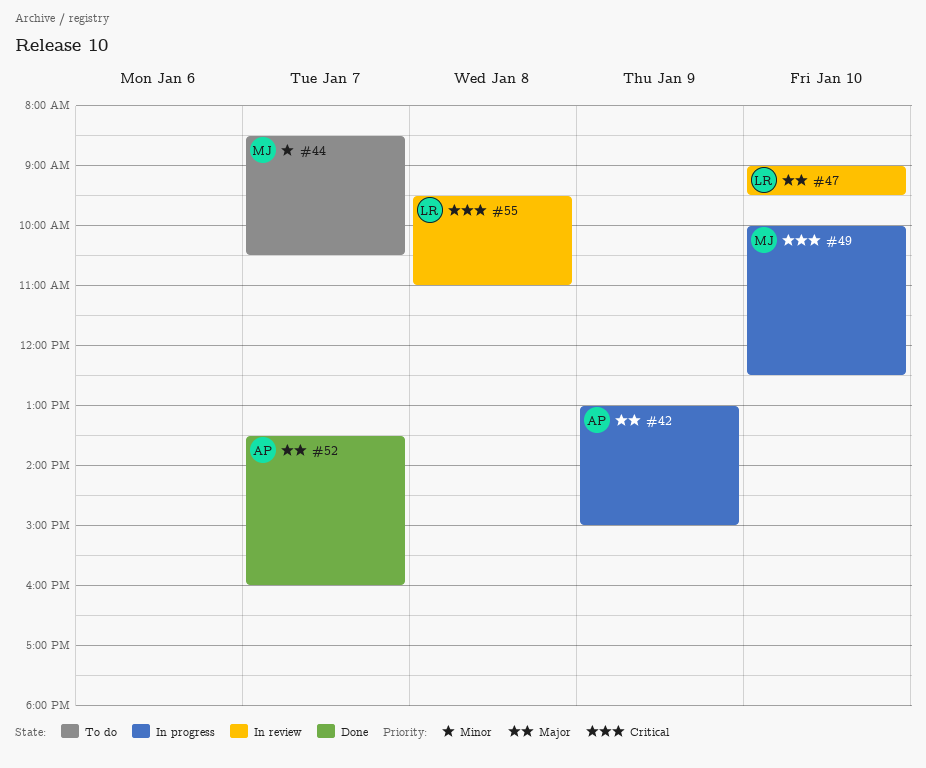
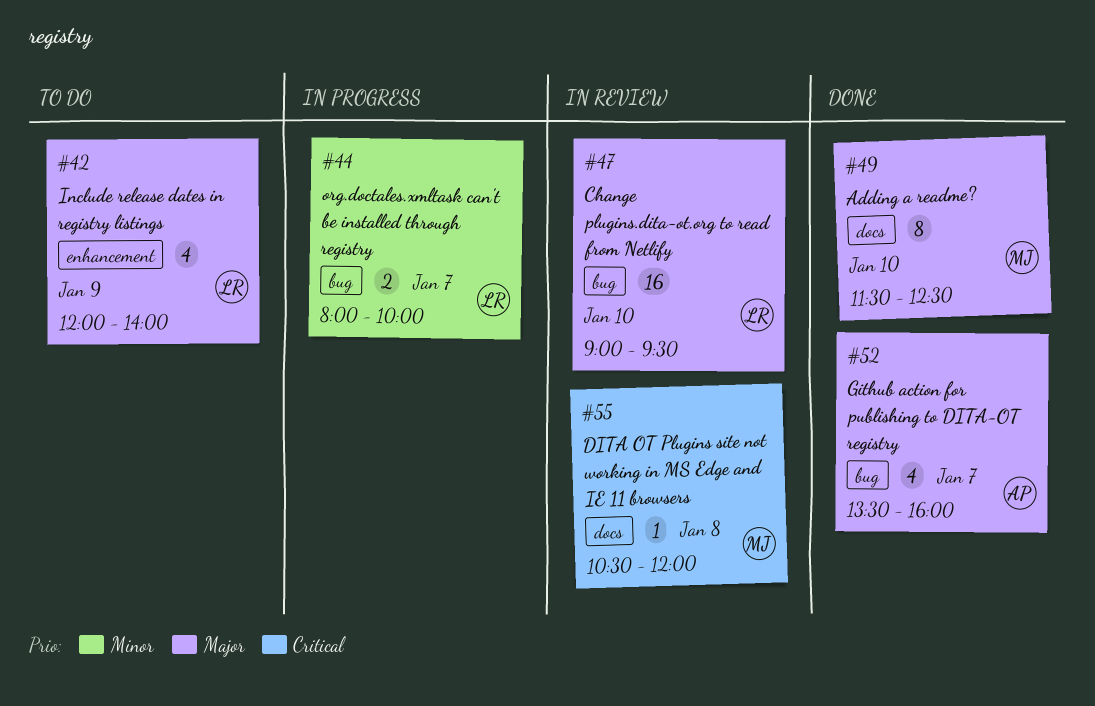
#42, status: In progress -> To do
#42, owner: AP -> LR
#42, begins: 13:00 -> 12:00
#42, ends: 15:00 -> 14:00
#44, status: To do -> In progress
#44, owner: MJ -> LR
#44, begins: 08:30 -> 08:00
#44, ends: 10:30 -> 10:00
#49, status: In progress -> Done
#49, priority: Critical -> Major
#49, begins: 10:00 -> 11:30
#55, owner: LR -> MJ
#55, begins: 09:30 -> 10:30
#55, ends: 11:00 -> 12:00

